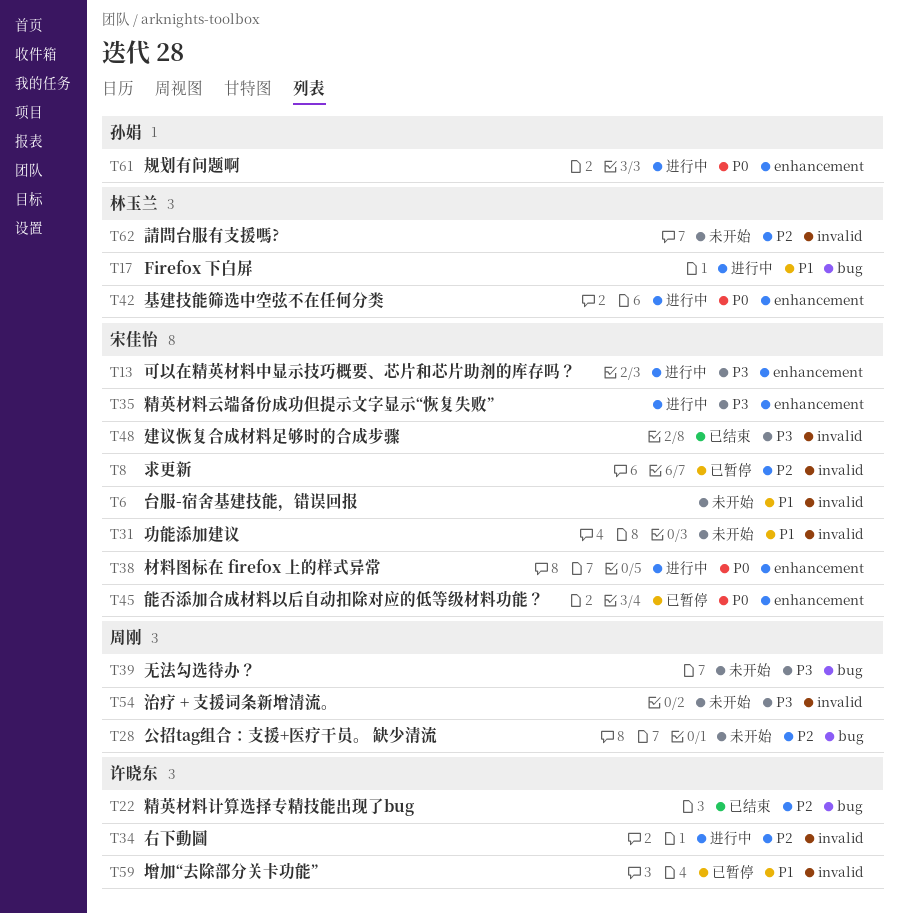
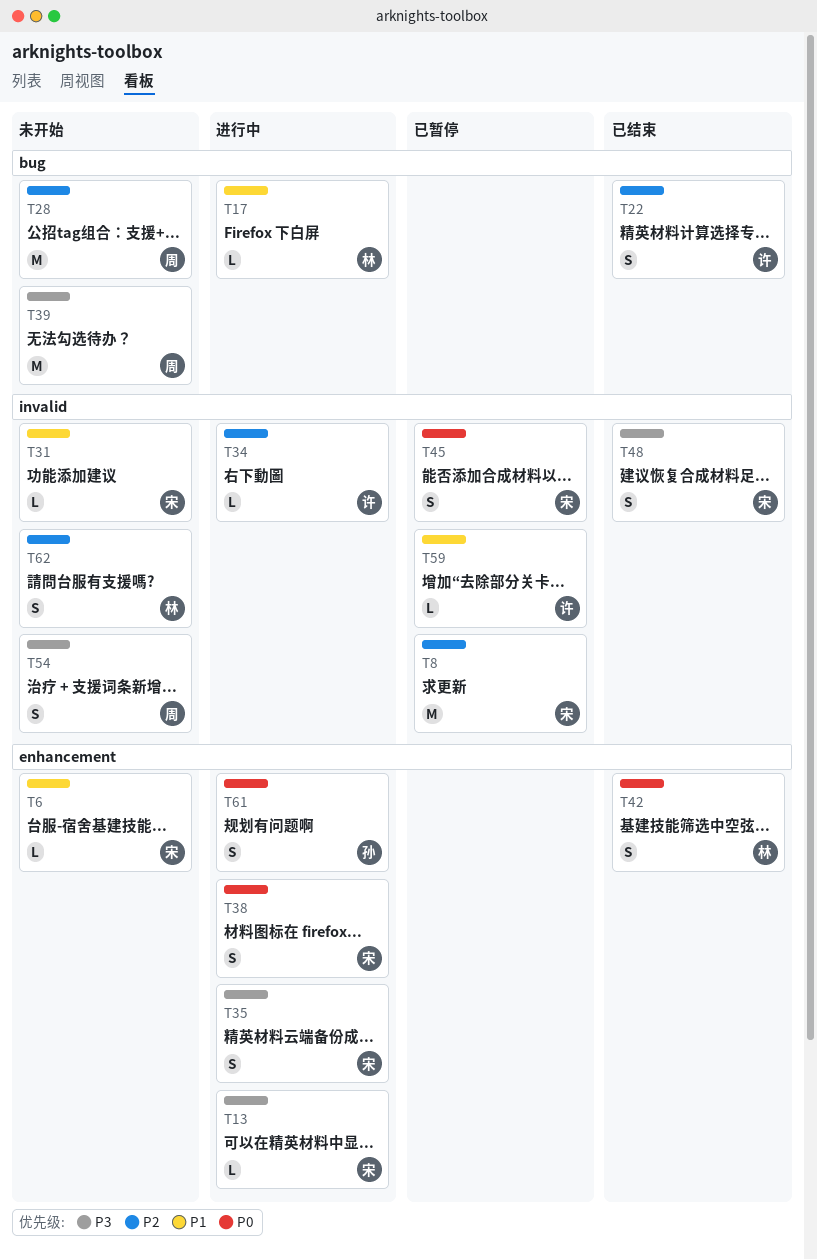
T6, label: invalid -> enhancement
T42, status: 进行中 -> 已结束
T45, label: enhancement -> invalid

